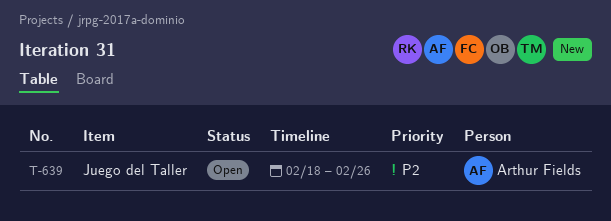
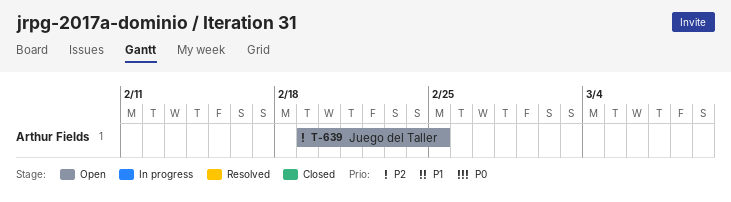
T-639, start: Feb 18 -> Feb 19
T-639, due: Feb 26 -> Feb 25

